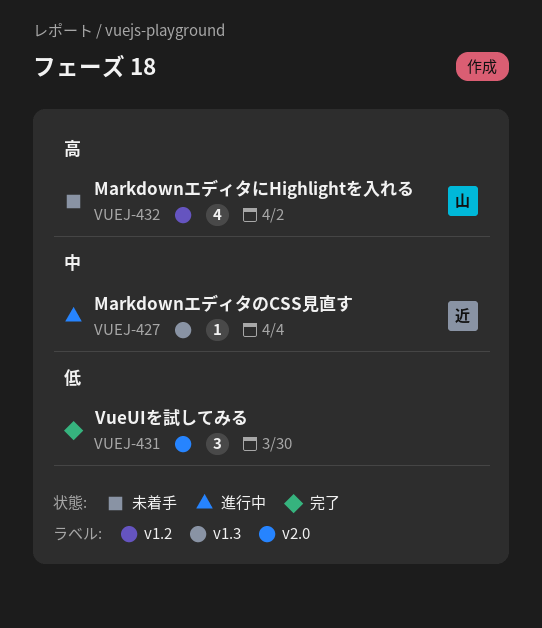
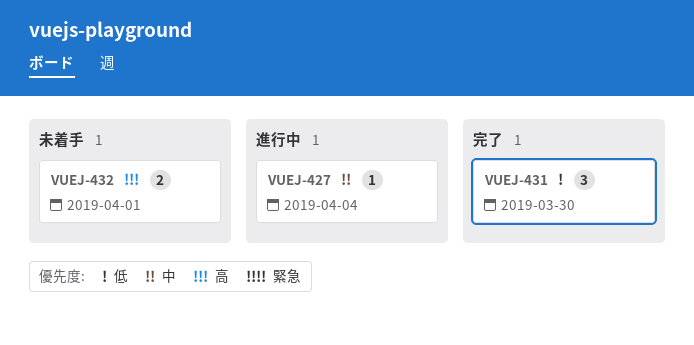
VUEJ-432, estimate: 4 -> 2
VUEJ-432, due: Apr 2 -> Apr 1

